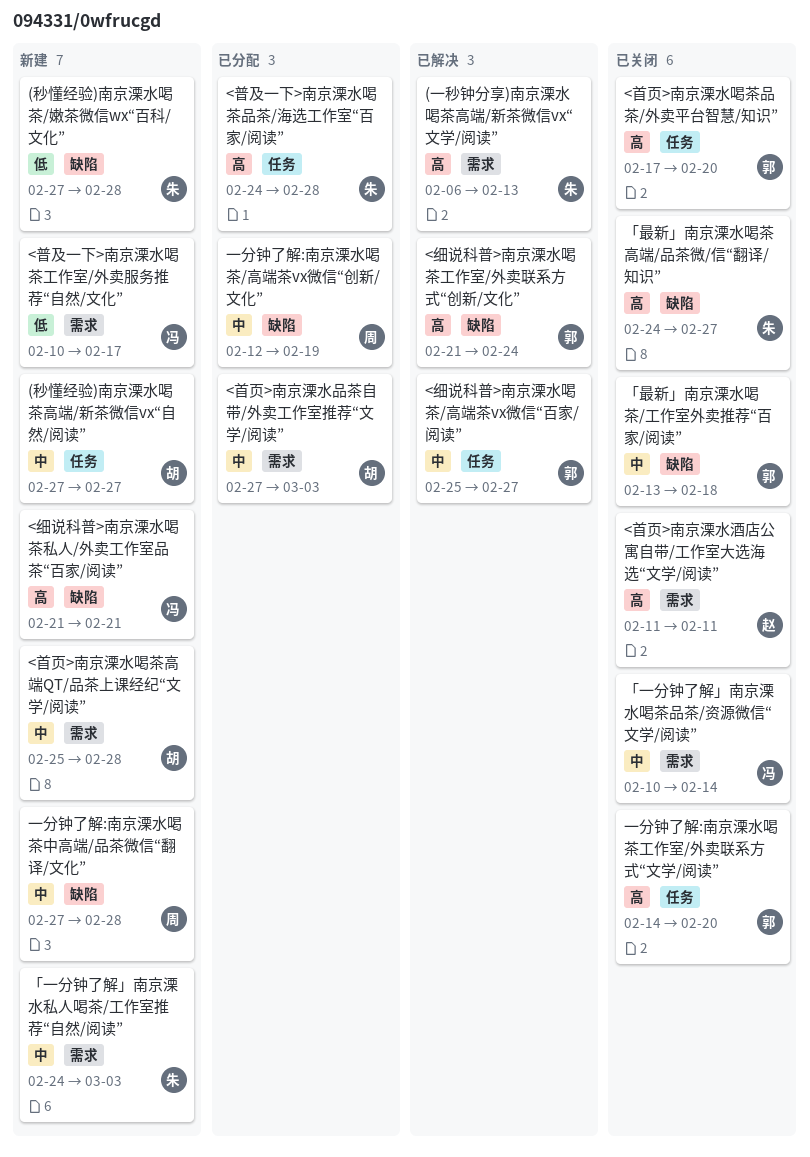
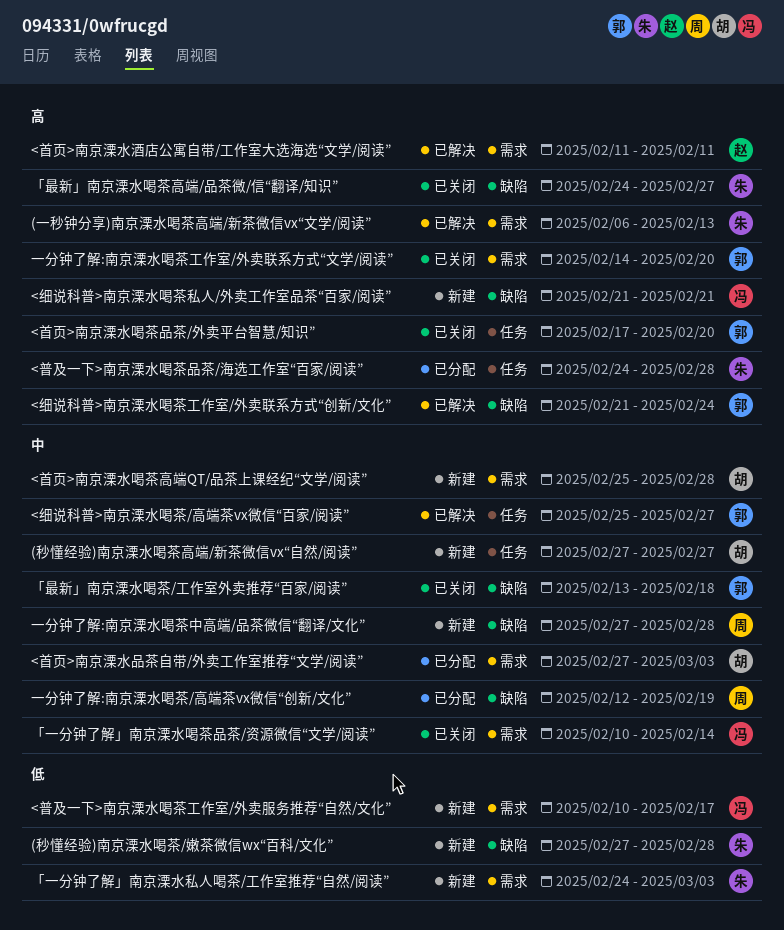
<首页>南京溧水酒店公寓自带/工作室大选海选“文学/阅读”, status: 已关闭 -> 已解决
「一分钟了解」南京溧水私人喝茶/工作室推荐“自然/阅读”, priority: 中 -> 低
一分钟了解:南京溧水喝茶工作室/外卖联系方式“文学/阅读”, label: 任务 -> 需求

